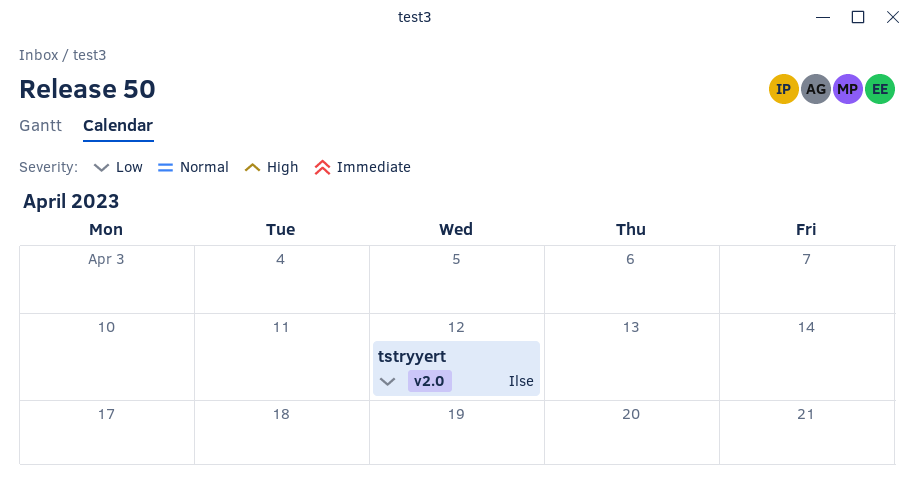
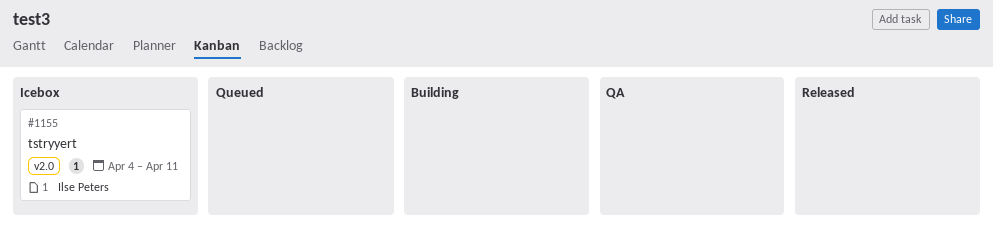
tstryyert, due: Apr 12 -> Apr 11

